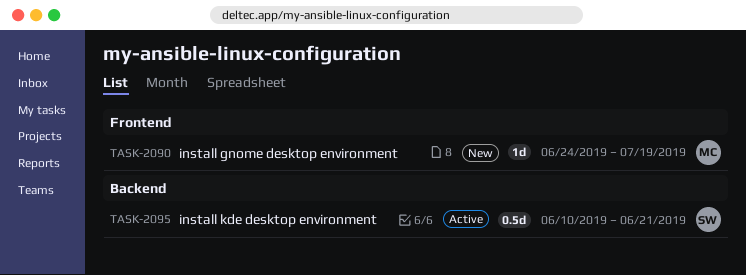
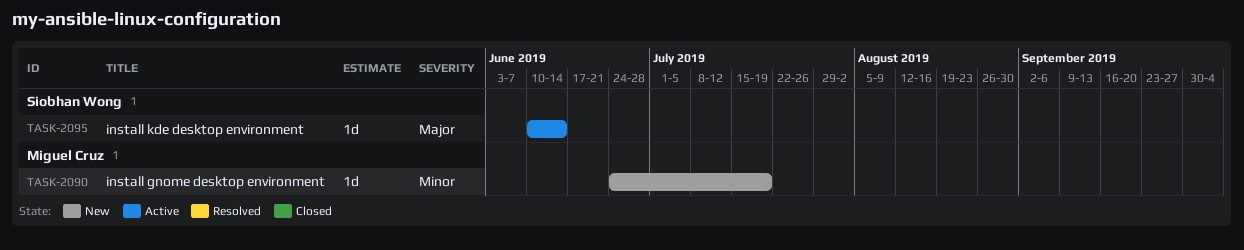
TASK-2095, estimate: 0.5d -> 1d
TASK-2095, due: Jun 21 -> Jun 14

